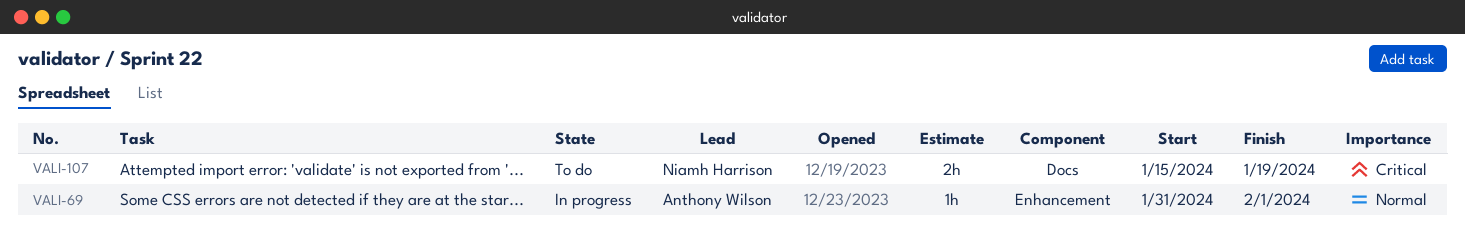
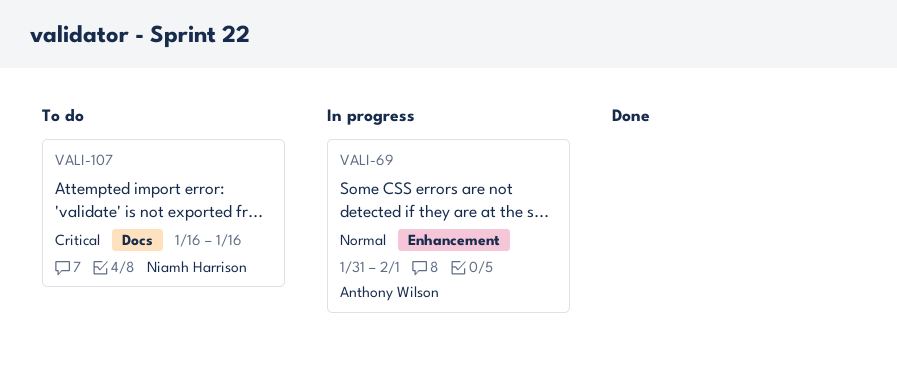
VALI-107, start: Jan 15 -> Jan 16
VALI-107, due: Jan 19 -> Jan 16

